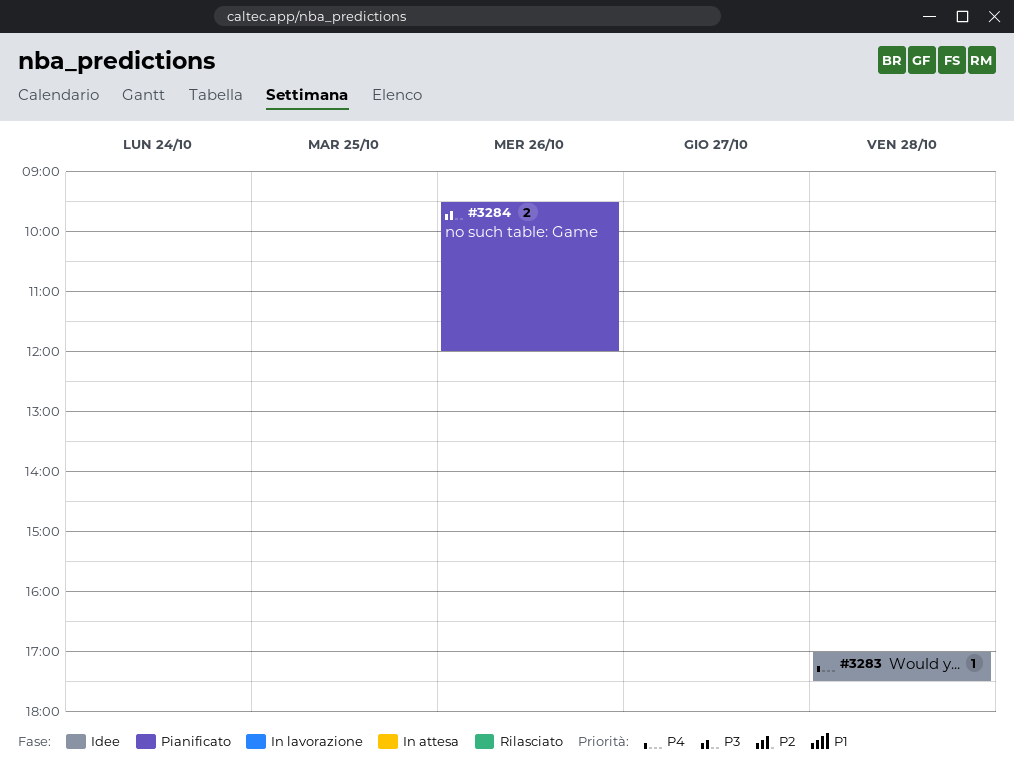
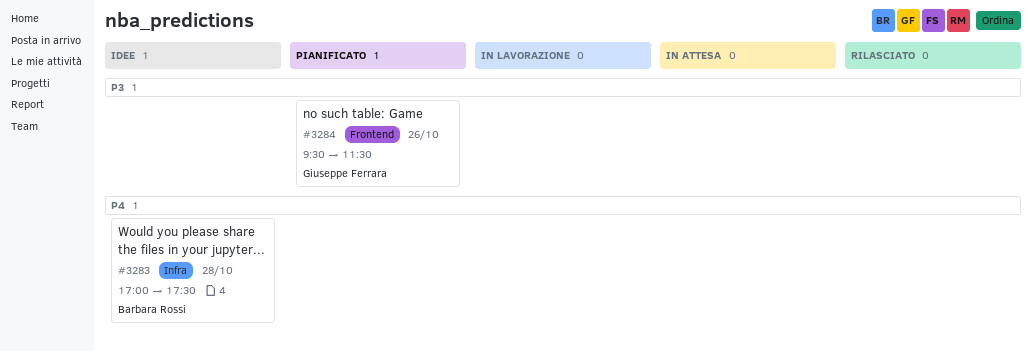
#3284, ends: 12:00 -> 11:30

